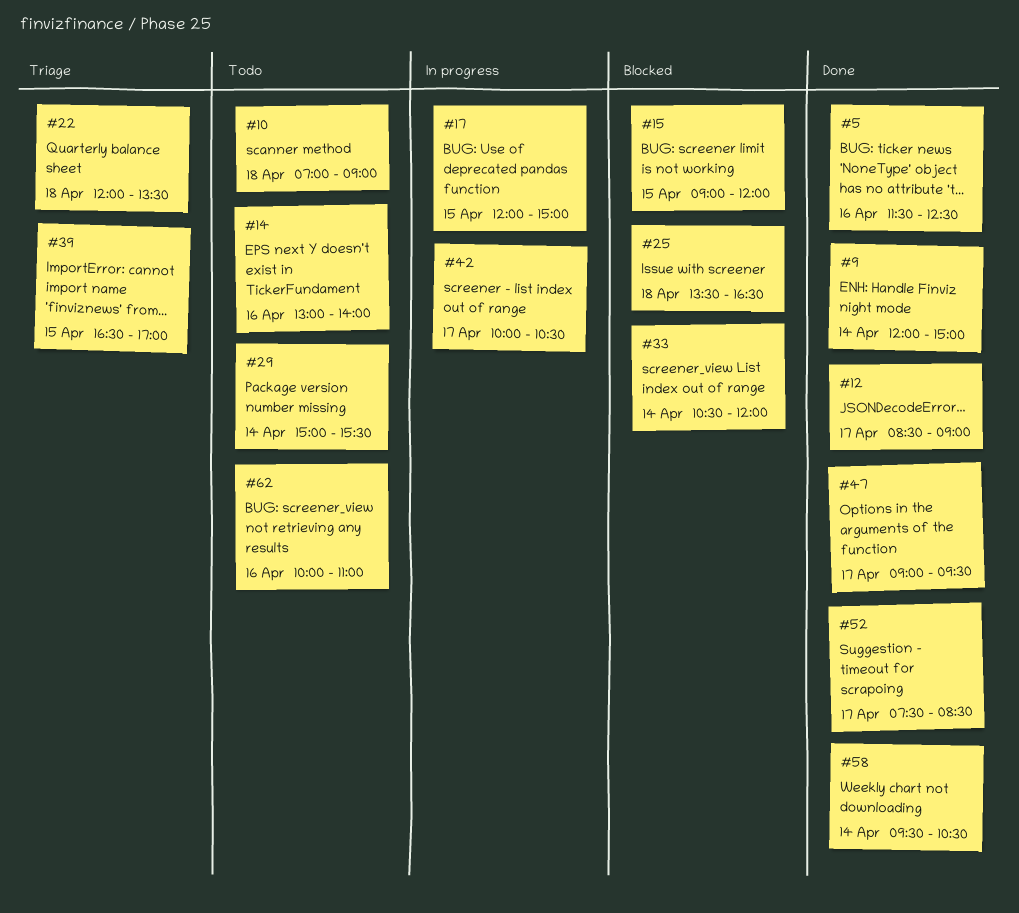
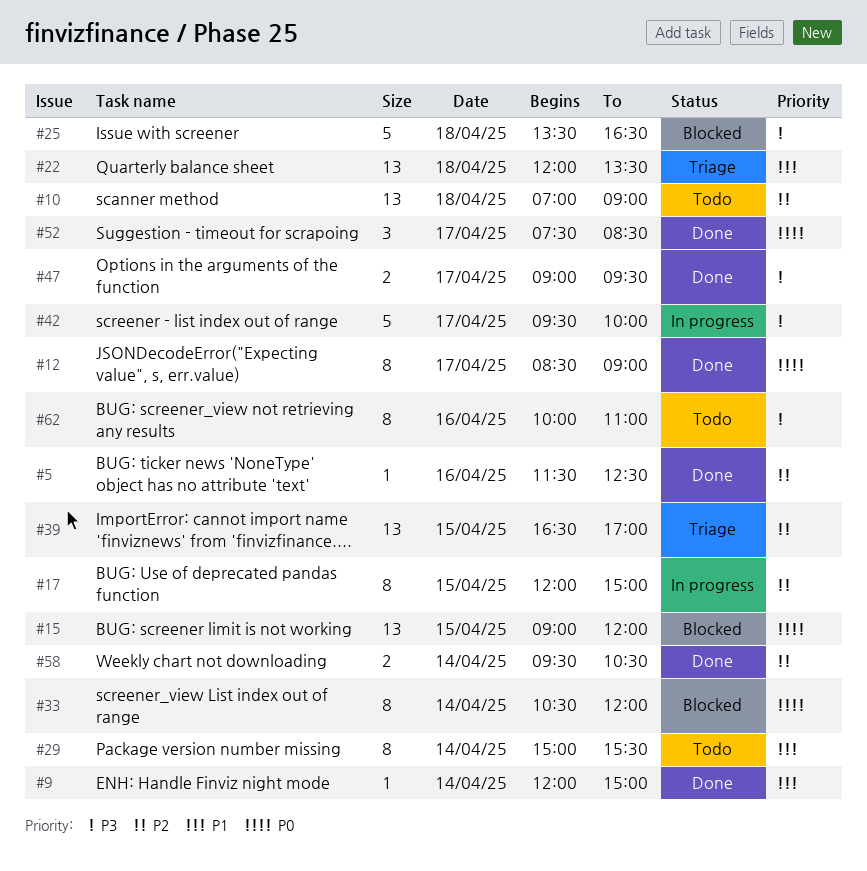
#14: present -> none
#42, begins: 10:00 -> 09:30
#42, ends: 10:30 -> 10:00

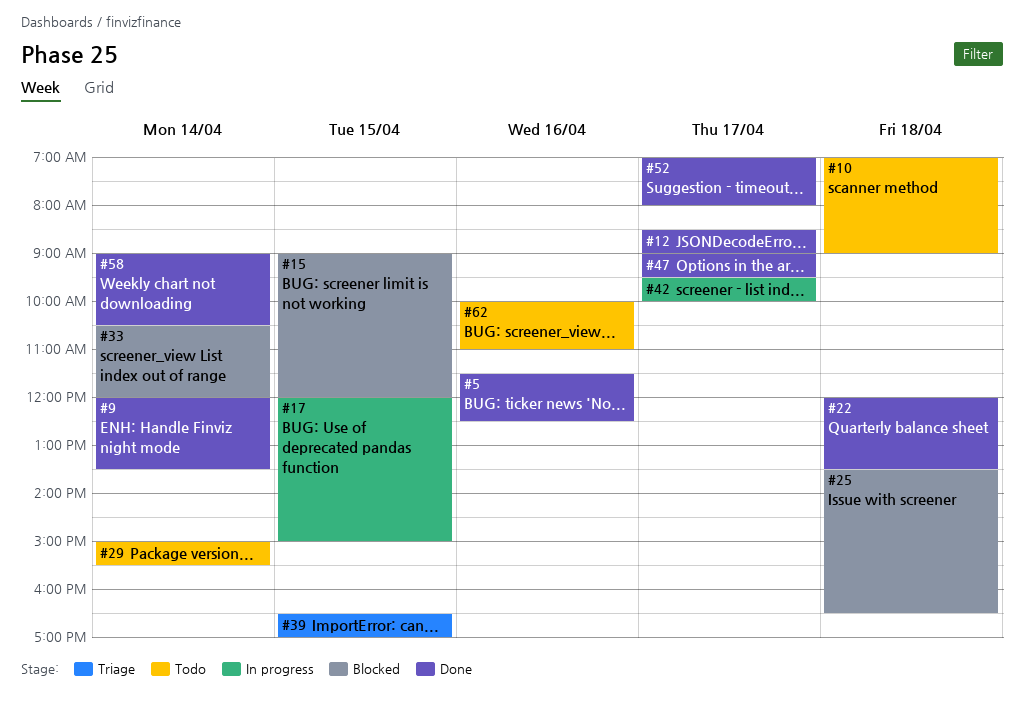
#9, ends: 15:00 -> 13:30
#22, status: Triage -> Done
#52, begins: 07:30 -> 07:00
#52, ends: 08:30 -> 08:00
#58, begins: 09:30 -> 09:00

